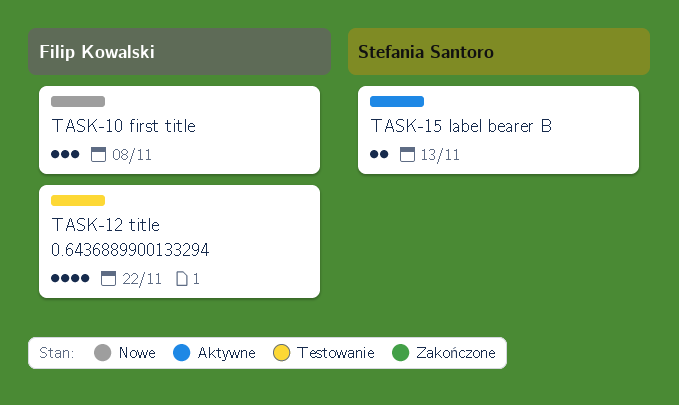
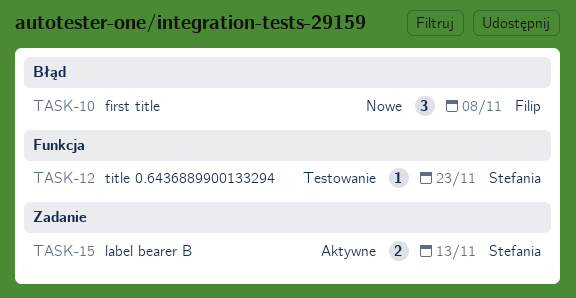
TASK-12, owner: Filip Kowalski -> Stefania Santoro
TASK-12, estimate: 4 -> 1
TASK-12, due: Nov 22 -> Nov 23

